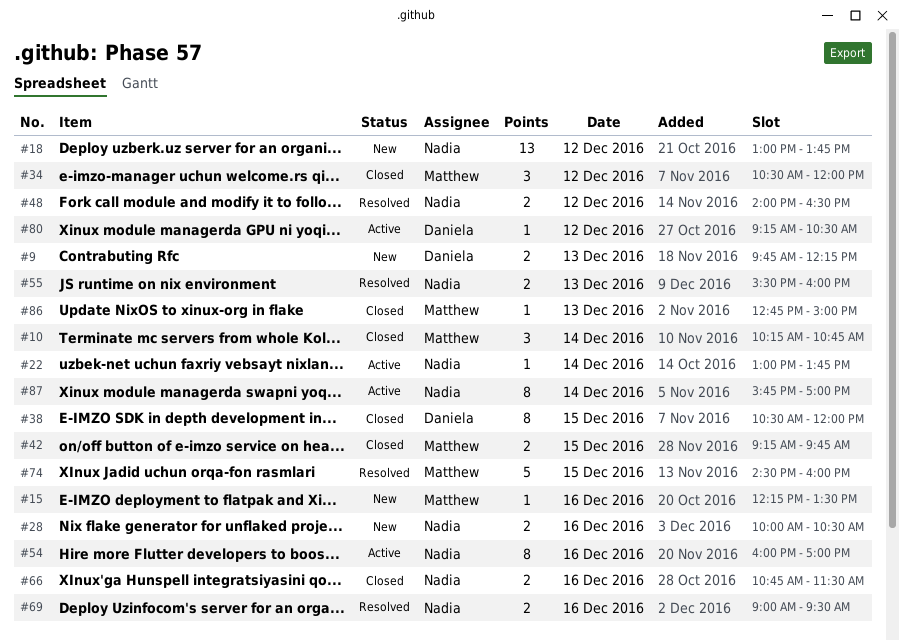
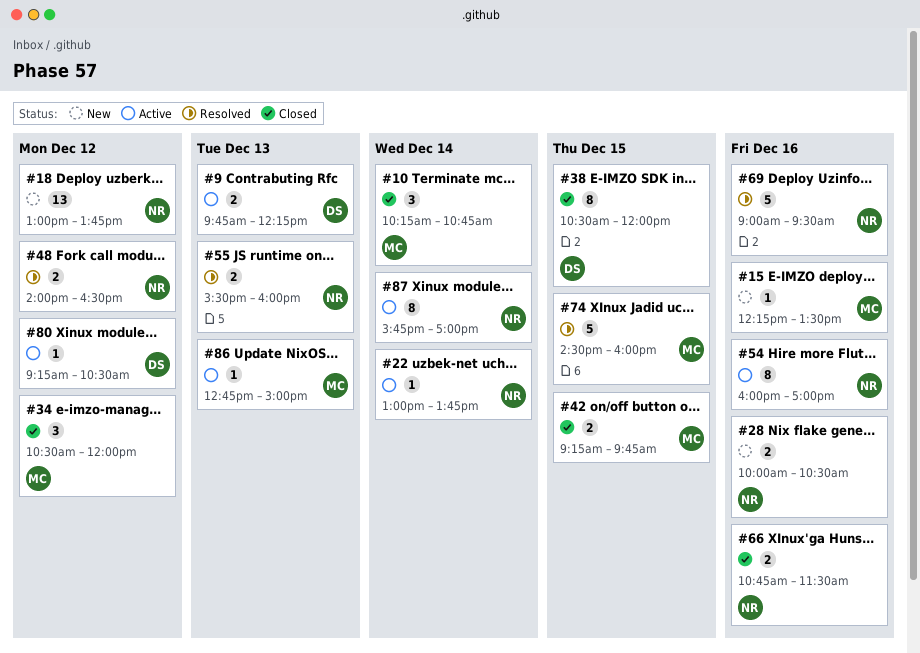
#9, status: New -> Active
#69, estimate: 2 -> 5
#86, status: Closed -> Active

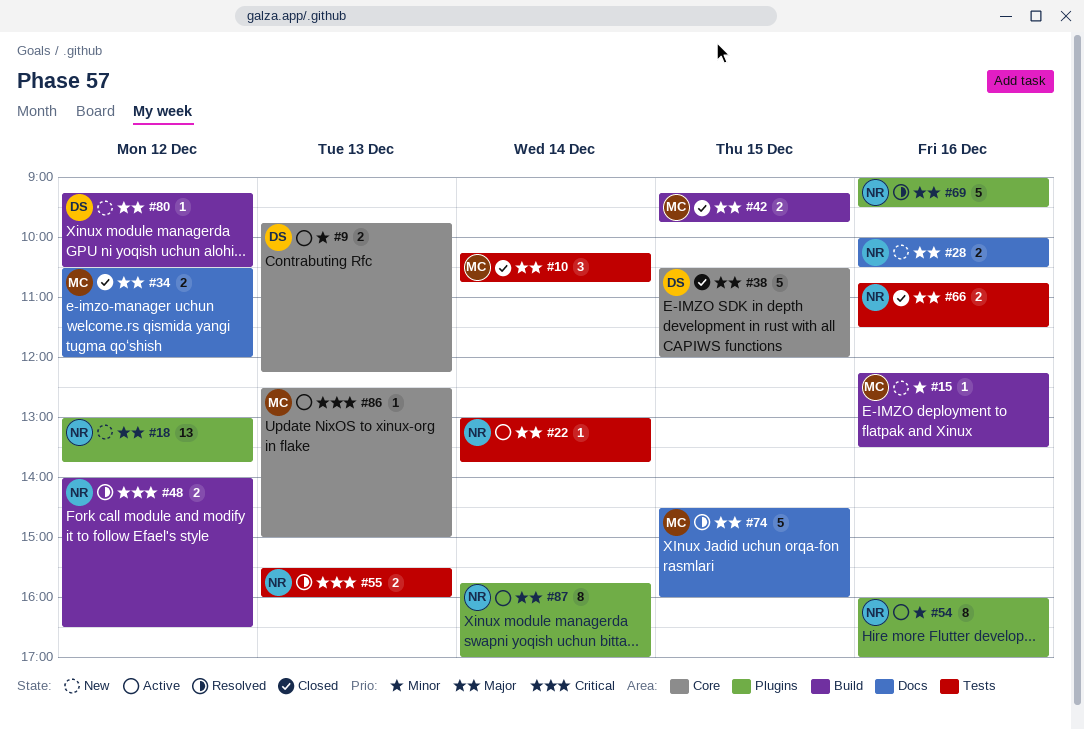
#34, estimate: 3 -> 2
#38, estimate: 8 -> 5
#80, status: Active -> New
#86, begins: 12:45 -> 12:30

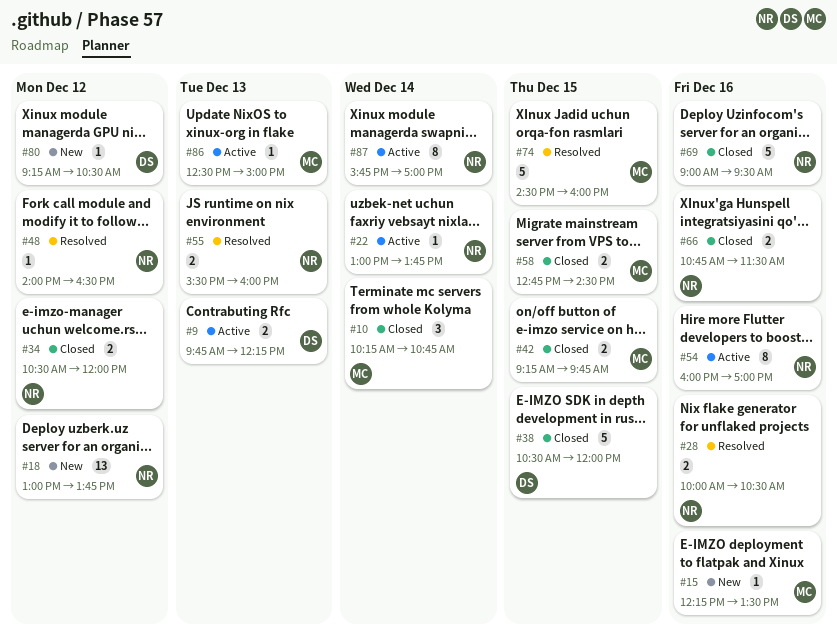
#28, status: New -> Resolved
#34, owner: MC -> NR
#48, estimate: 2 -> 1
#58: none -> present
#69, status: Resolved -> Closed

